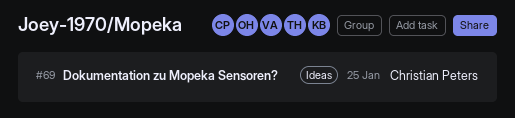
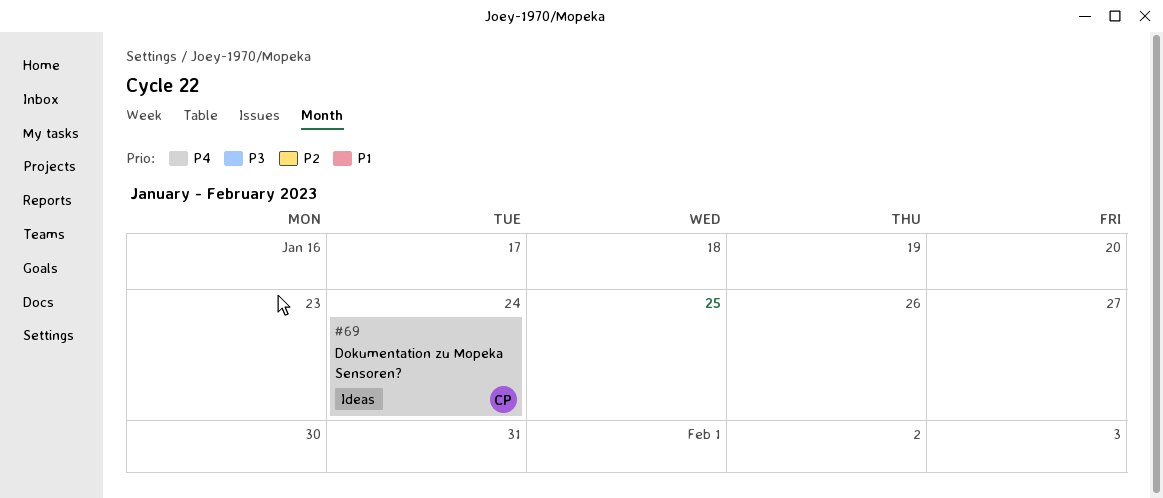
#69, due: Jan 25 -> Jan 24

